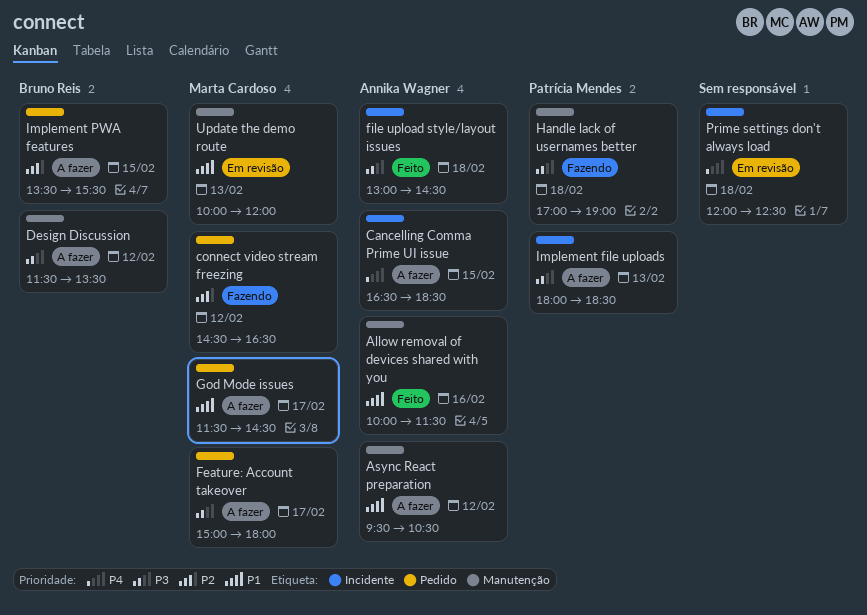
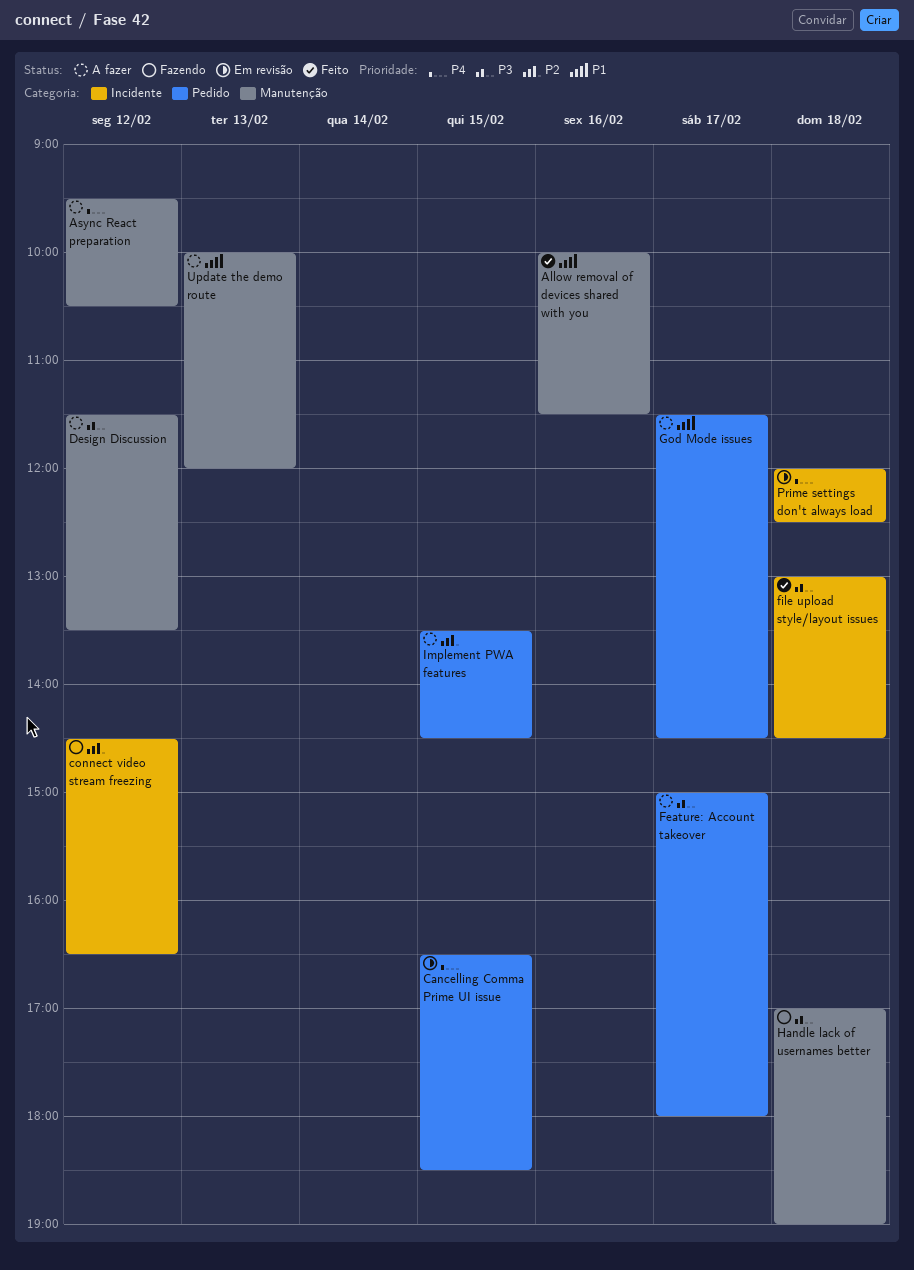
Async React preparation, priority: P1 -> P4
Cancelling Comma Prime UI issue, status: A fazer -> Em revisão
Cancelling Comma Prime UI issue, label: Incidente -> Pedido
connect video stream freezing, label: Pedido -> Incidente
Implement file uploads: present -> none
Implement PWA features, ends: 15:30 -> 14:30
Update the demo route, status: Em revisão -> A fazer

